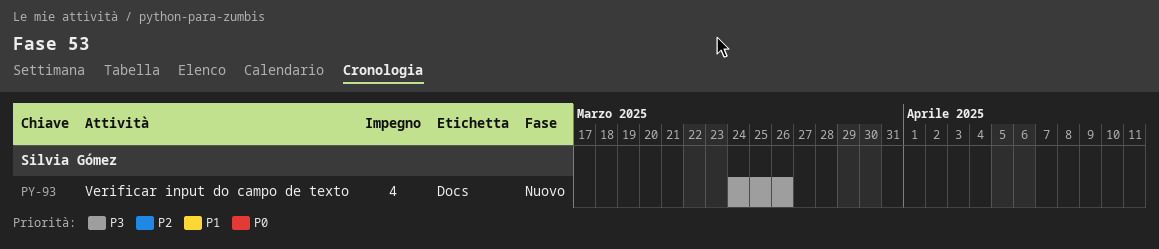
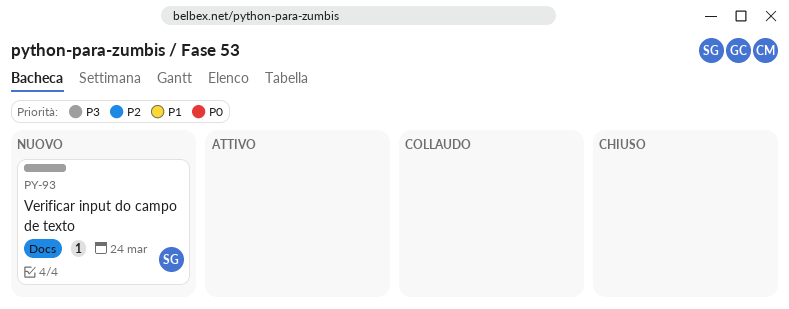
PY-93, estimate: 4 -> 1
PY-93, due: Mar 26 -> Mar 24

